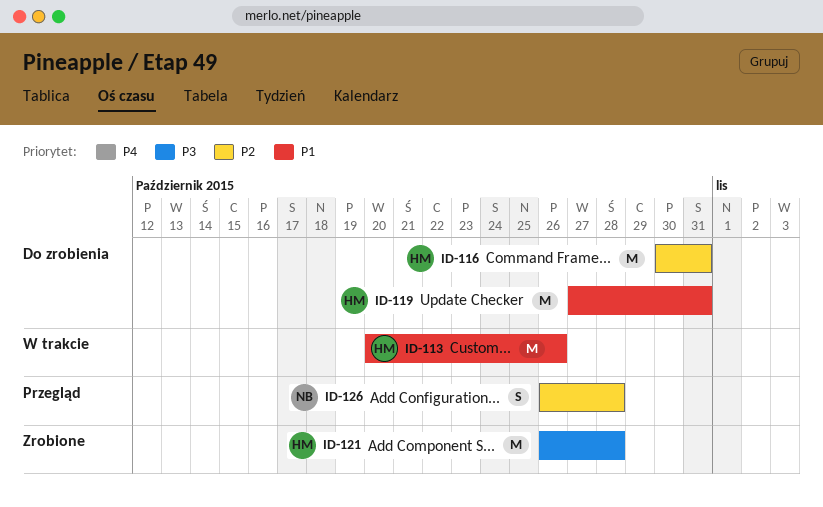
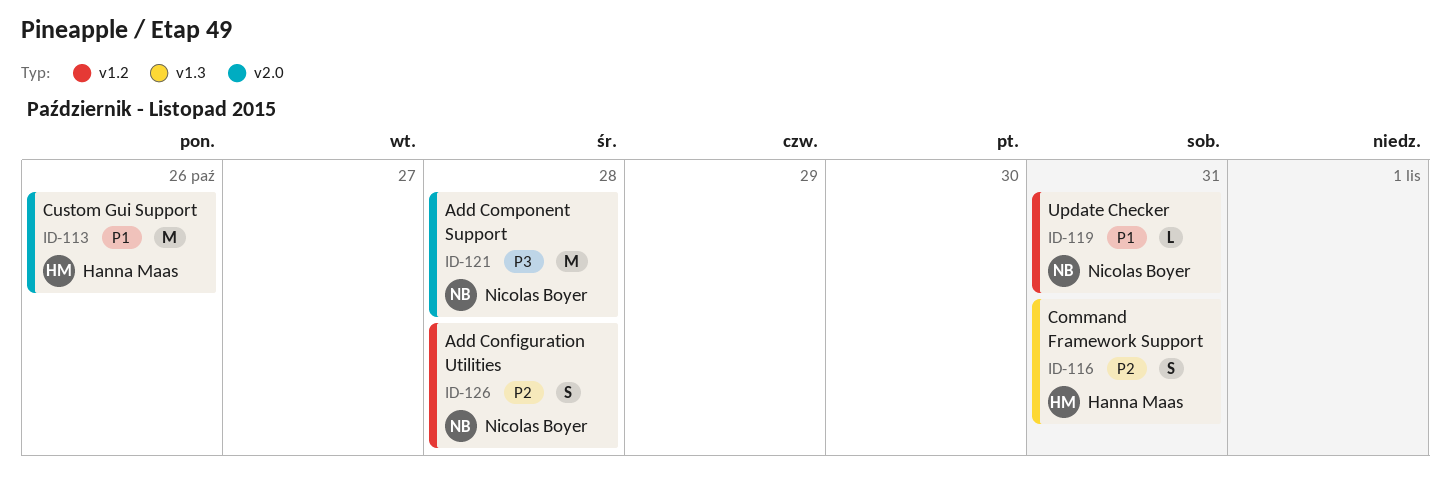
ID-116, estimate: M -> S
ID-119, owner: Hanna Maas -> Nicolas Boyer
ID-119, estimate: M -> L
ID-121, owner: Hanna Maas -> Nicolas Boyer

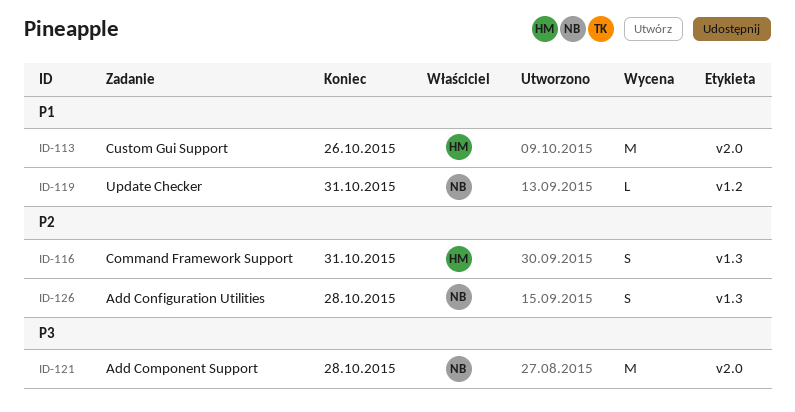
ID-126, label: v1.2 -> v1.3

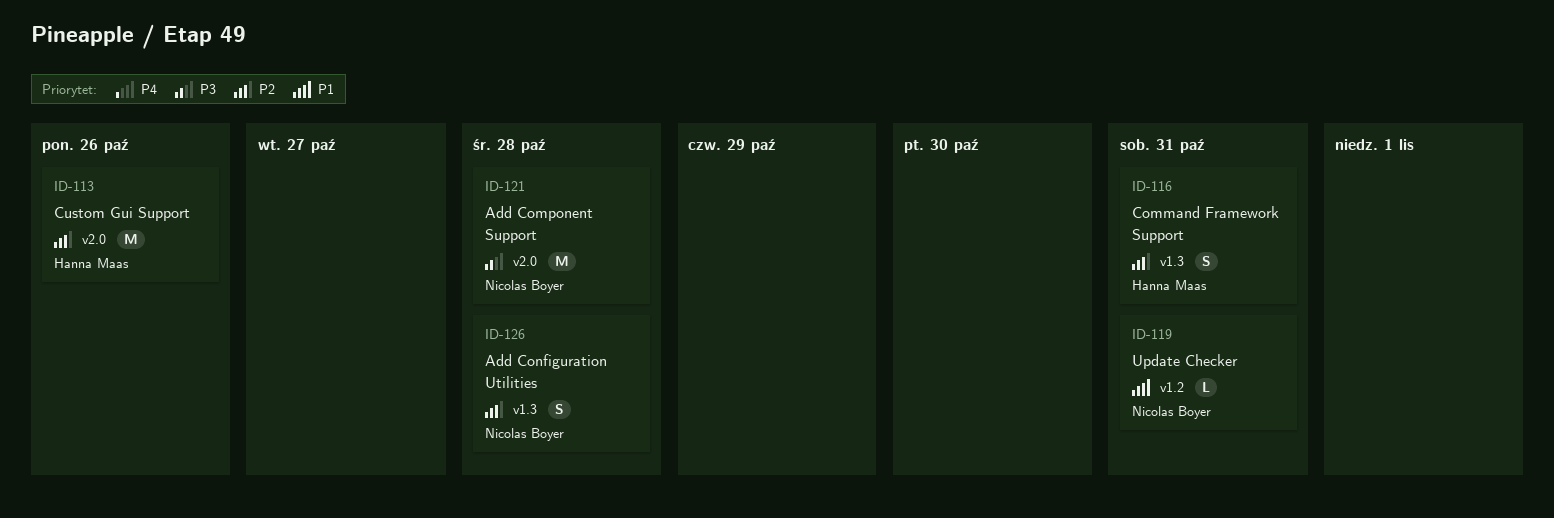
ID-113, priority: P1 -> P2

